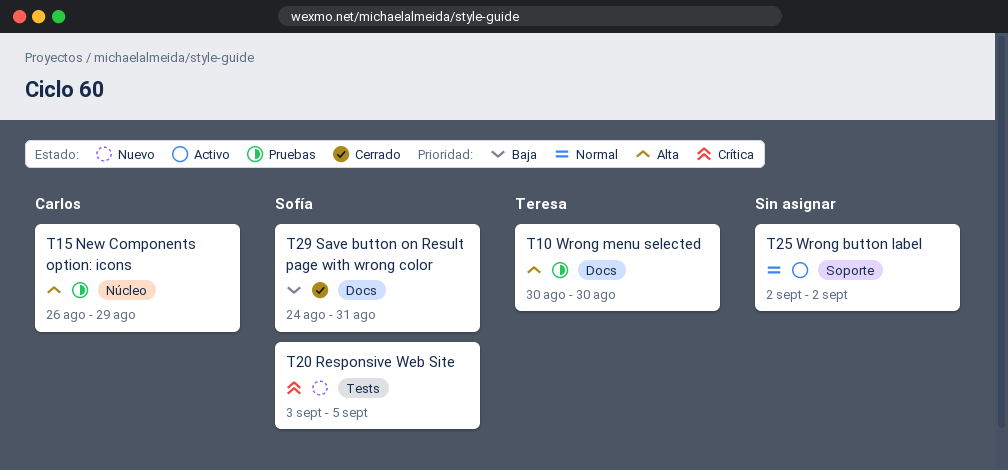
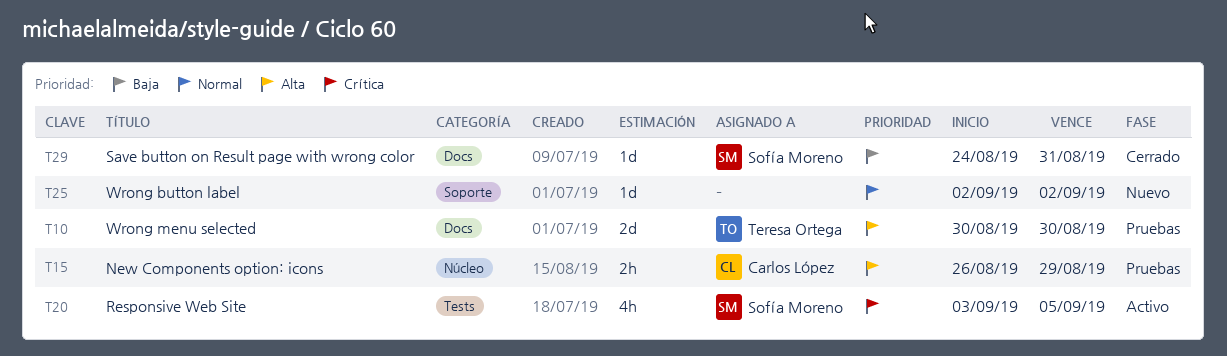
T20, status: Nuevo -> Activo
T25, status: Activo -> Nuevo

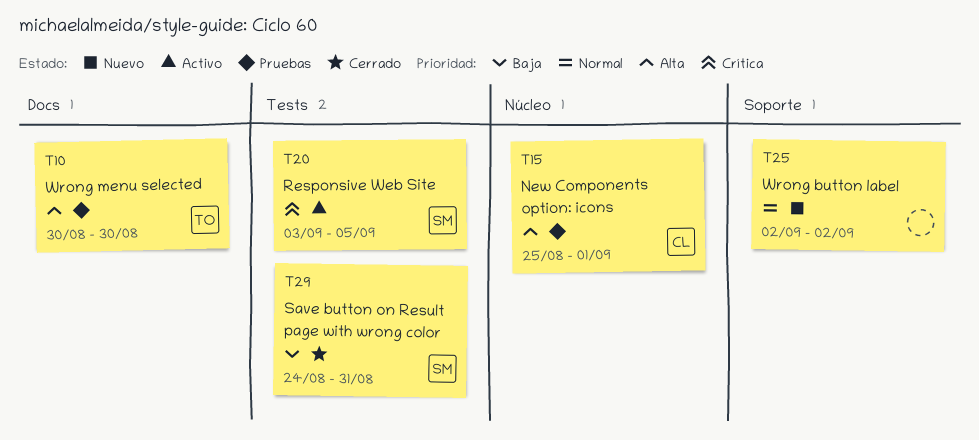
T15, start: Aug 26 -> Aug 25
T15, due: Aug 29 -> Sep 1
T29, label: Docs -> Tests

